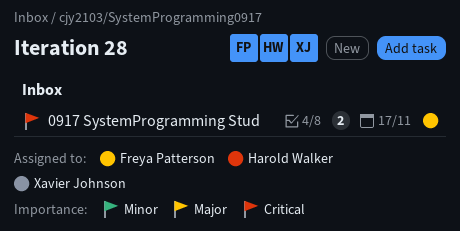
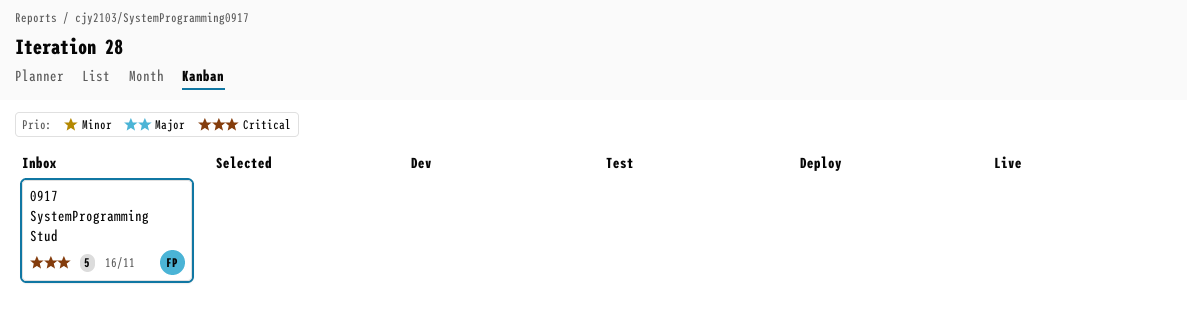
0917 SystemProgramming Stud, estimate: 2 -> 5
0917 SystemProgramming Stud, due: Nov 17 -> Nov 16

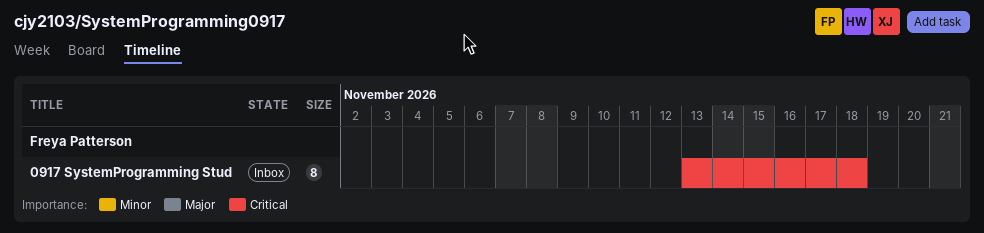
0917 SystemProgramming Stud, estimate: 5 -> 8
0917 SystemProgramming Stud, due: Nov 16 -> Nov 18

